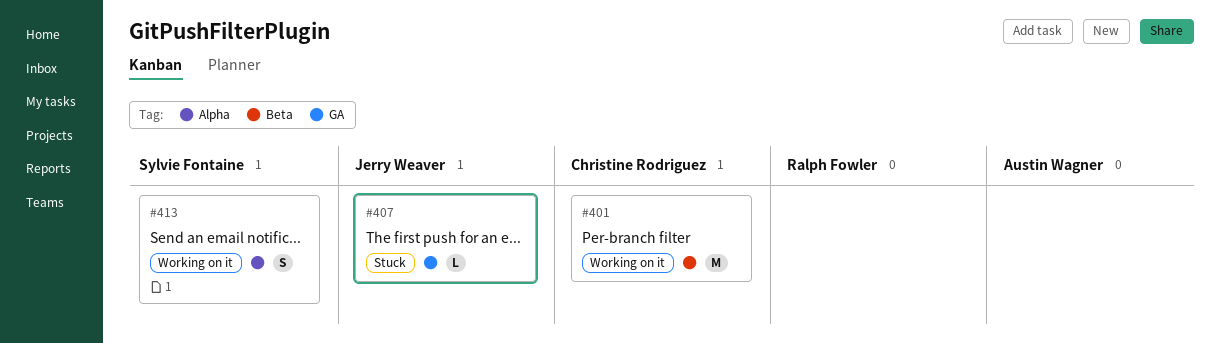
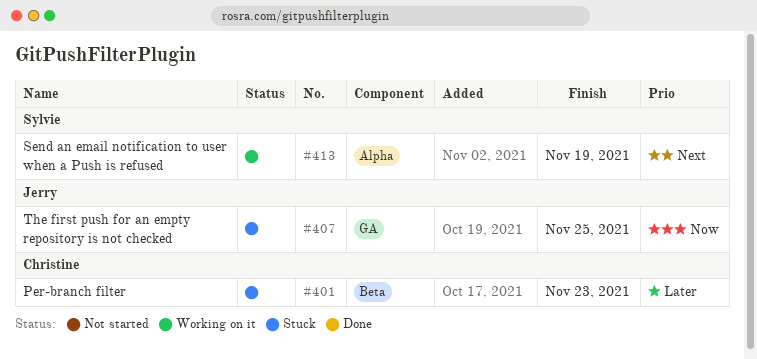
#401, status: Working on it -> Stuck

